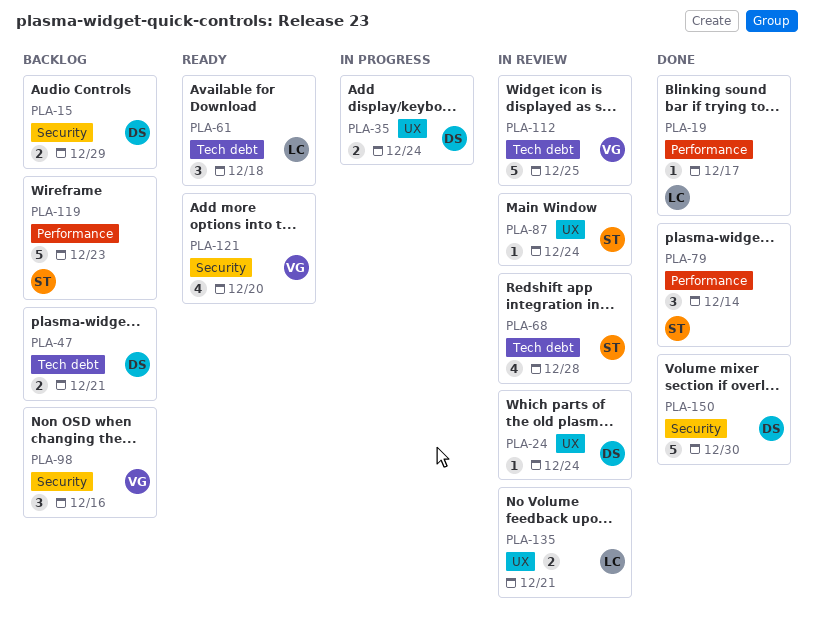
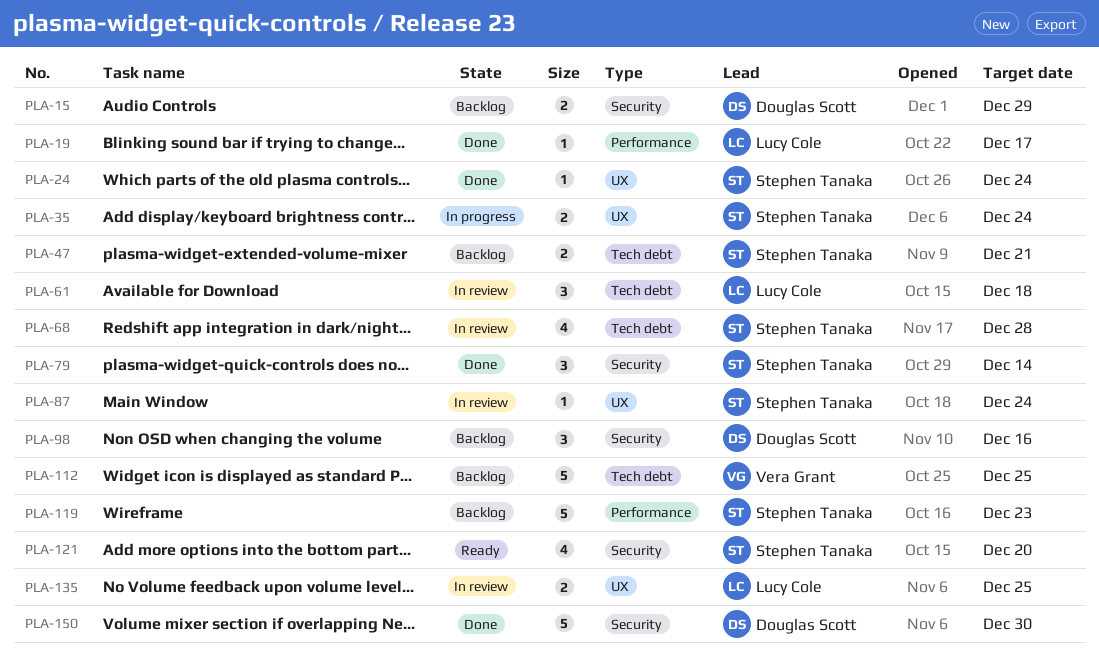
PLA-24, status: In review -> Done
PLA-24, owner: Douglas Scott -> Stephen Tanaka
PLA-35, owner: Douglas Scott -> Stephen Tanaka
PLA-47, owner: Douglas Scott -> Stephen Tanaka
PLA-61, status: Ready -> In review
PLA-79, label: Performance -> Security
PLA-98, owner: Vera Grant -> Douglas Scott
PLA-112, status: In review -> Backlog
PLA-121, owner: Vera Grant -> Stephen Tanaka
PLA-135, due: Dec 21 -> Dec 25

